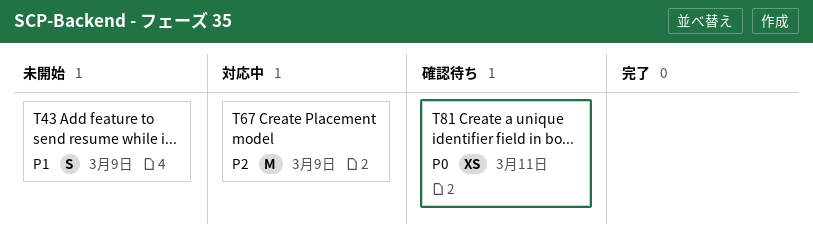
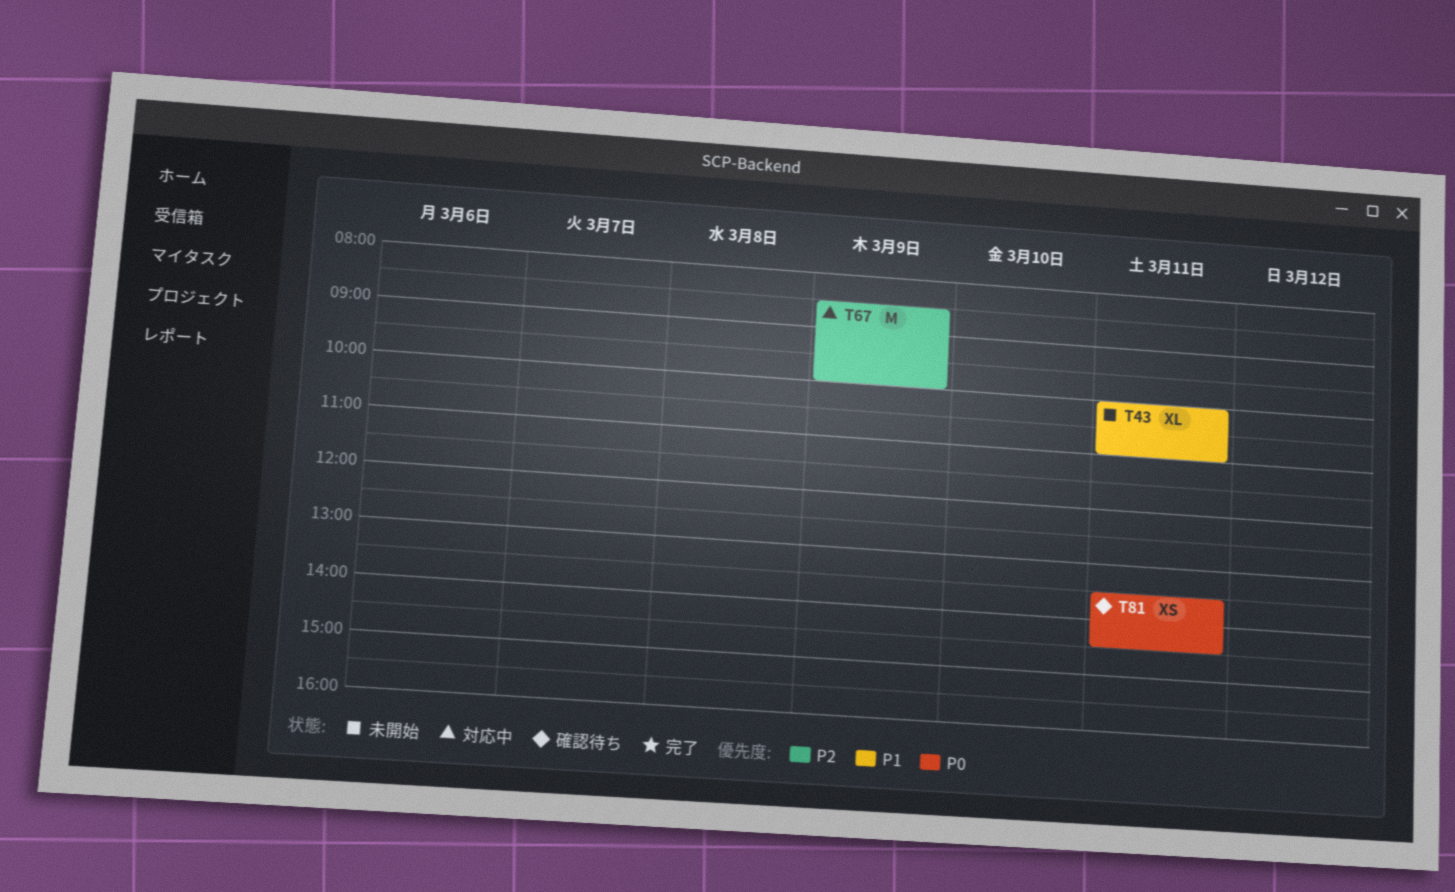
T43, estimate: S -> XL
T43, day: Mar 9 -> Mar 11

